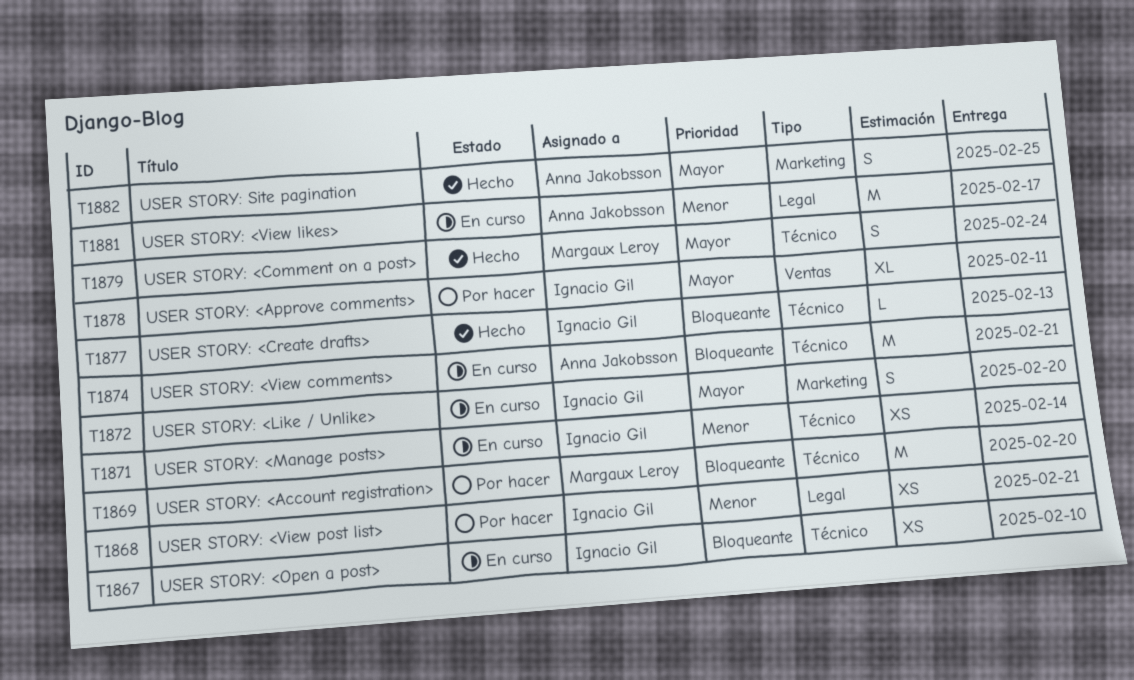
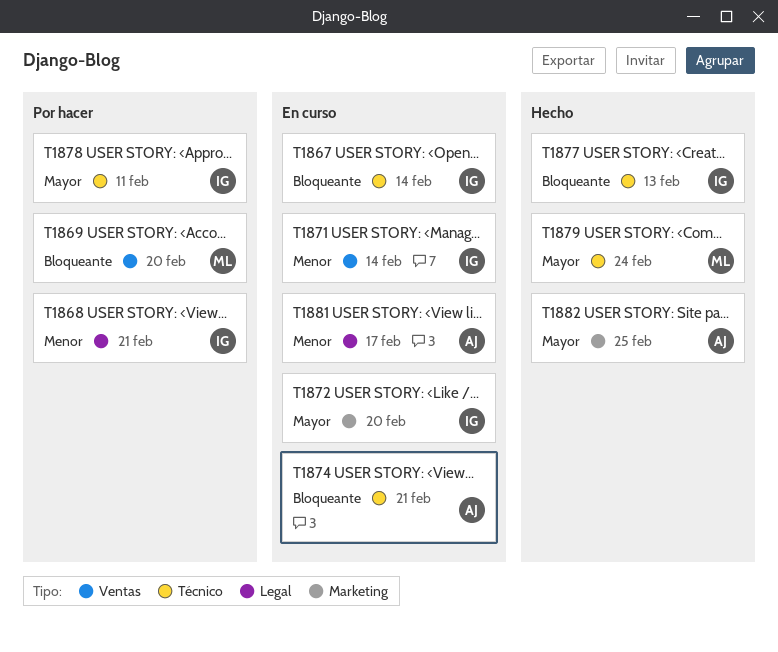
T1867, due: Feb 10 -> Feb 14
T1869, label: Técnico -> Ventas
T1871, label: Técnico -> Ventas
T1878, label: Ventas -> Técnico

